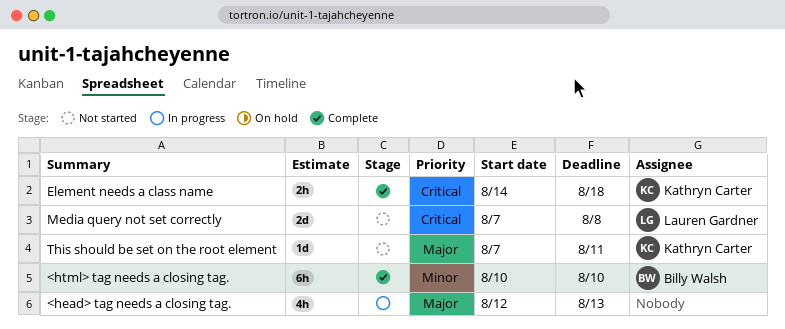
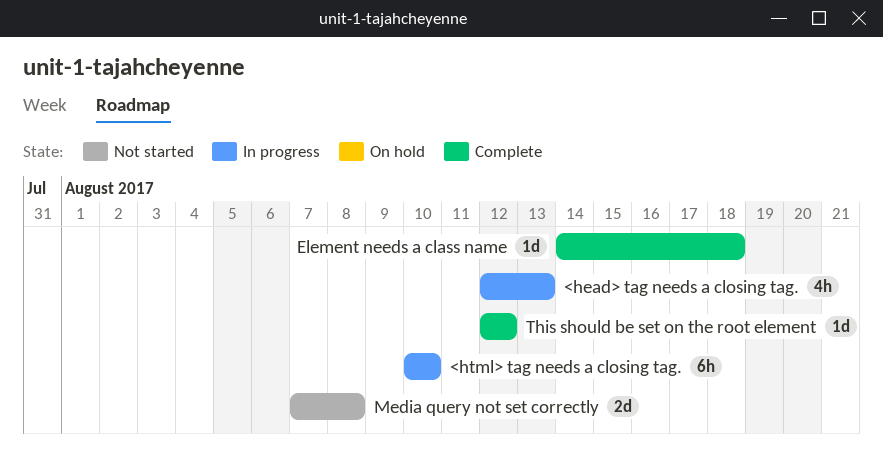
<html> tag needs a closing tag., status: Complete -> In progress
Element needs a class name, estimate: 2h -> 1d
This should be set on the root element, status: Not started -> Complete
This should be set on the root element, start: Aug 7 -> Aug 12
This should be set on the root element, due: Aug 11 -> Aug 12

